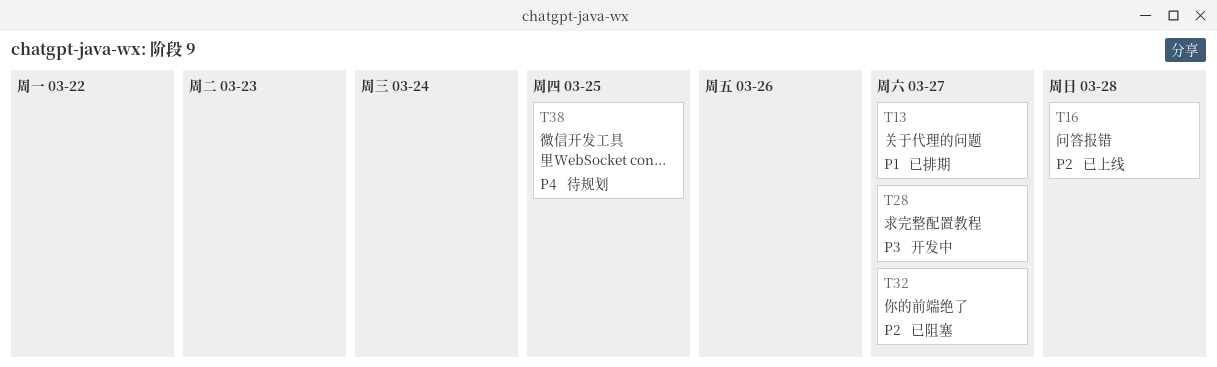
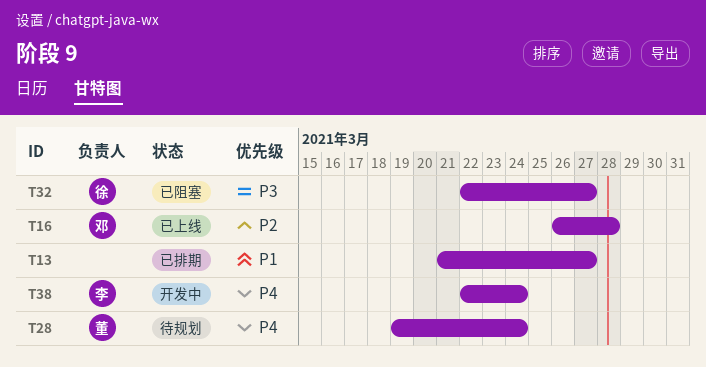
T28, status: 开发中 -> 待规划
T28, priority: P3 -> P4
T28, due: Mar 27 -> Mar 24
T32, priority: P2 -> P3
T38, status: 待规划 -> 开发中
T38, due: Mar 25 -> Mar 24

